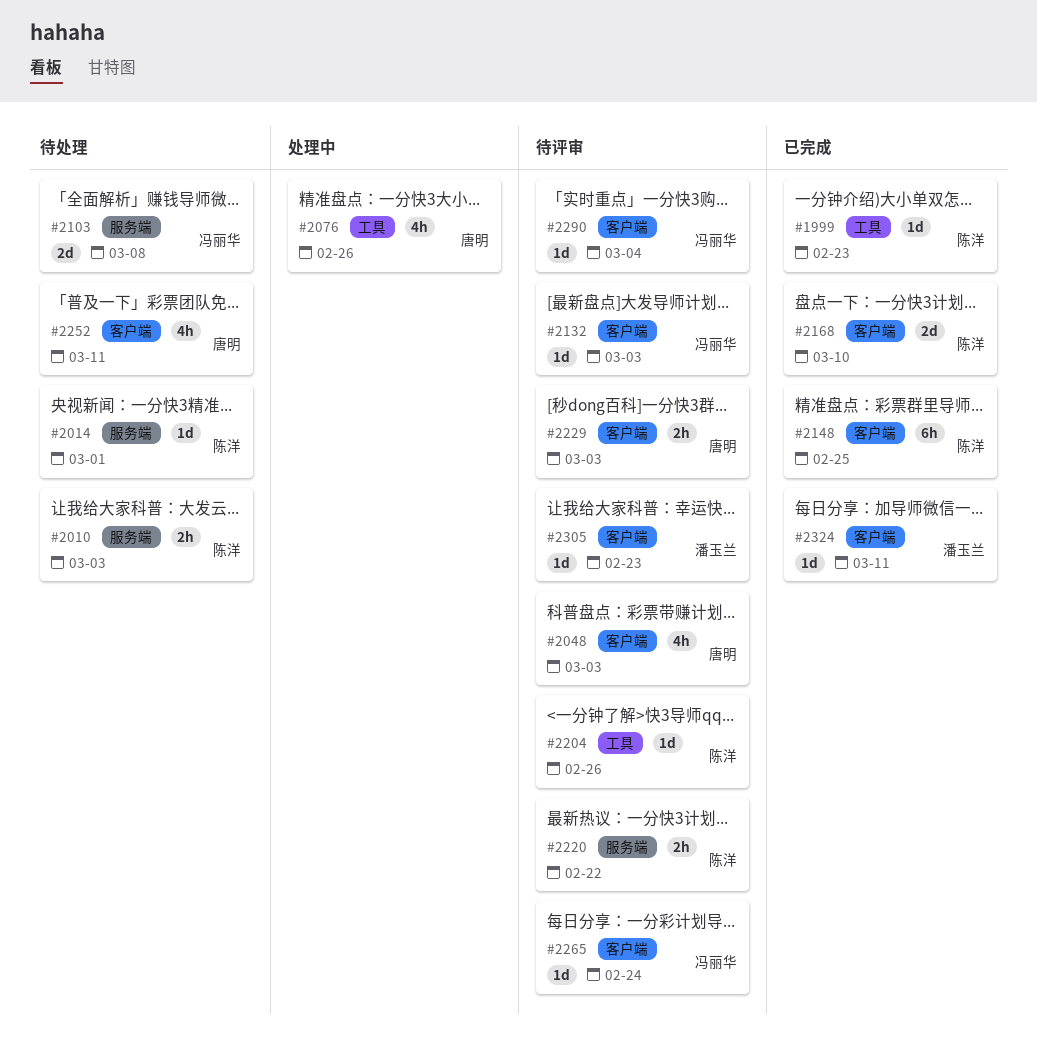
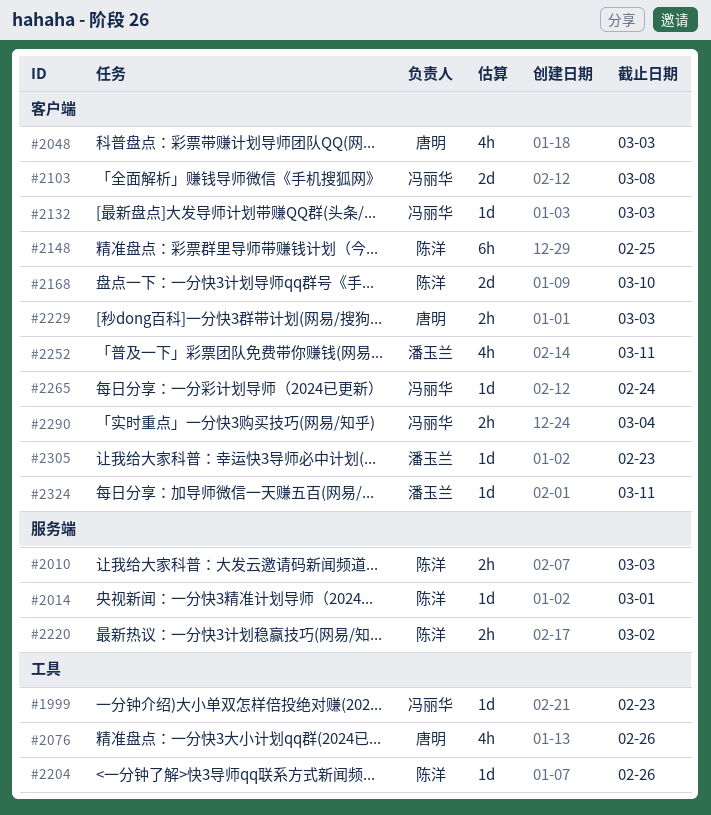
#1999, owner: 陈洋 -> 冯丽华
#2103, label: 服务端 -> 客户端
#2220, due: Feb 22 -> Mar 2
#2252, owner: 唐明 -> 潘玉兰
#2290, estimate: 1d -> 2h

